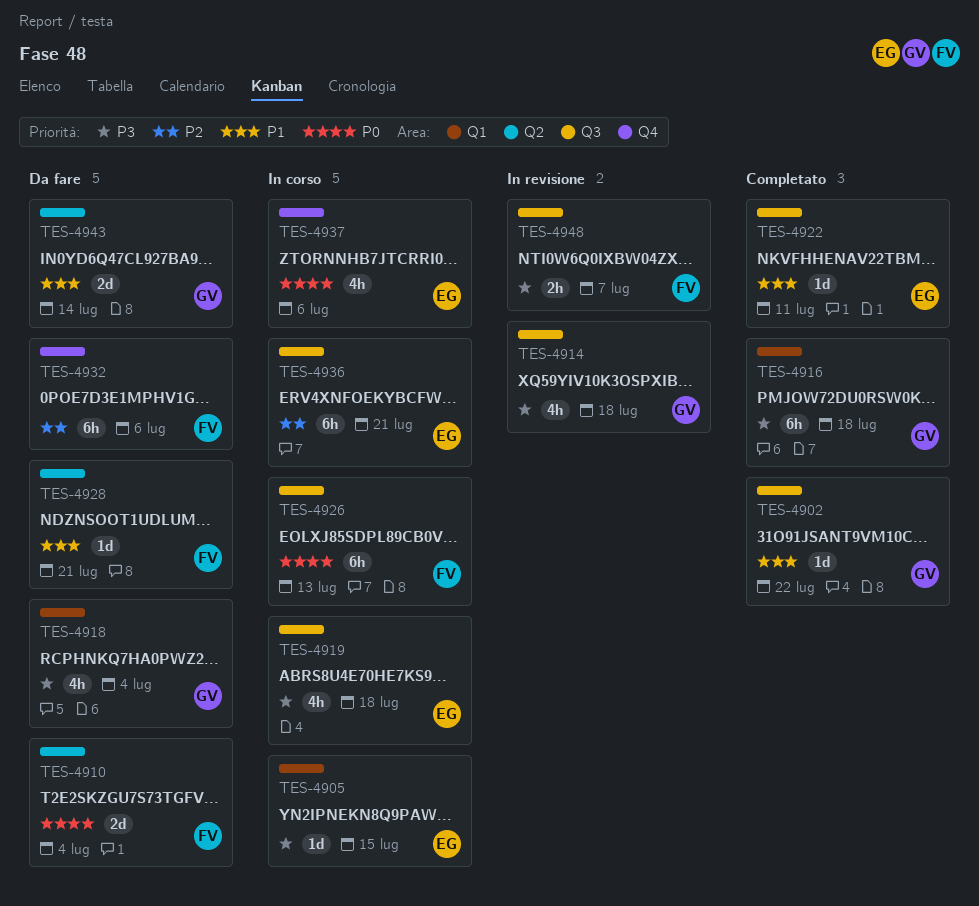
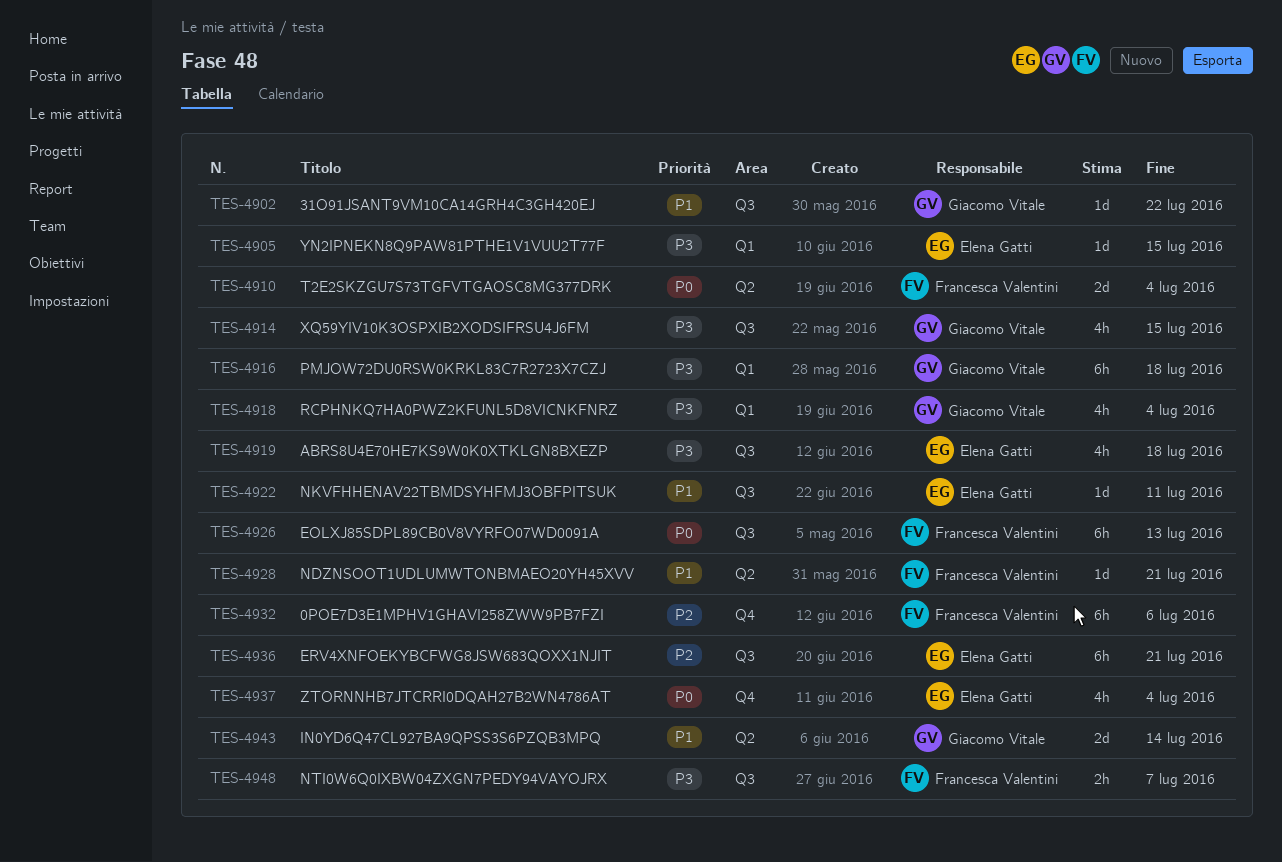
TES-4914, due: Jul 18 -> Jul 15
TES-4937, due: Jul 6 -> Jul 4

